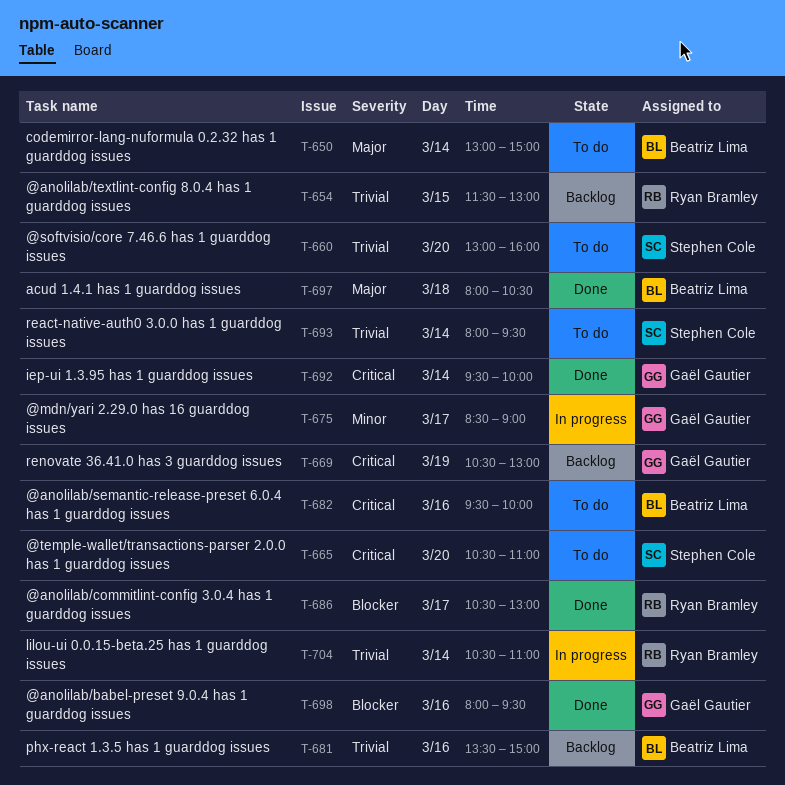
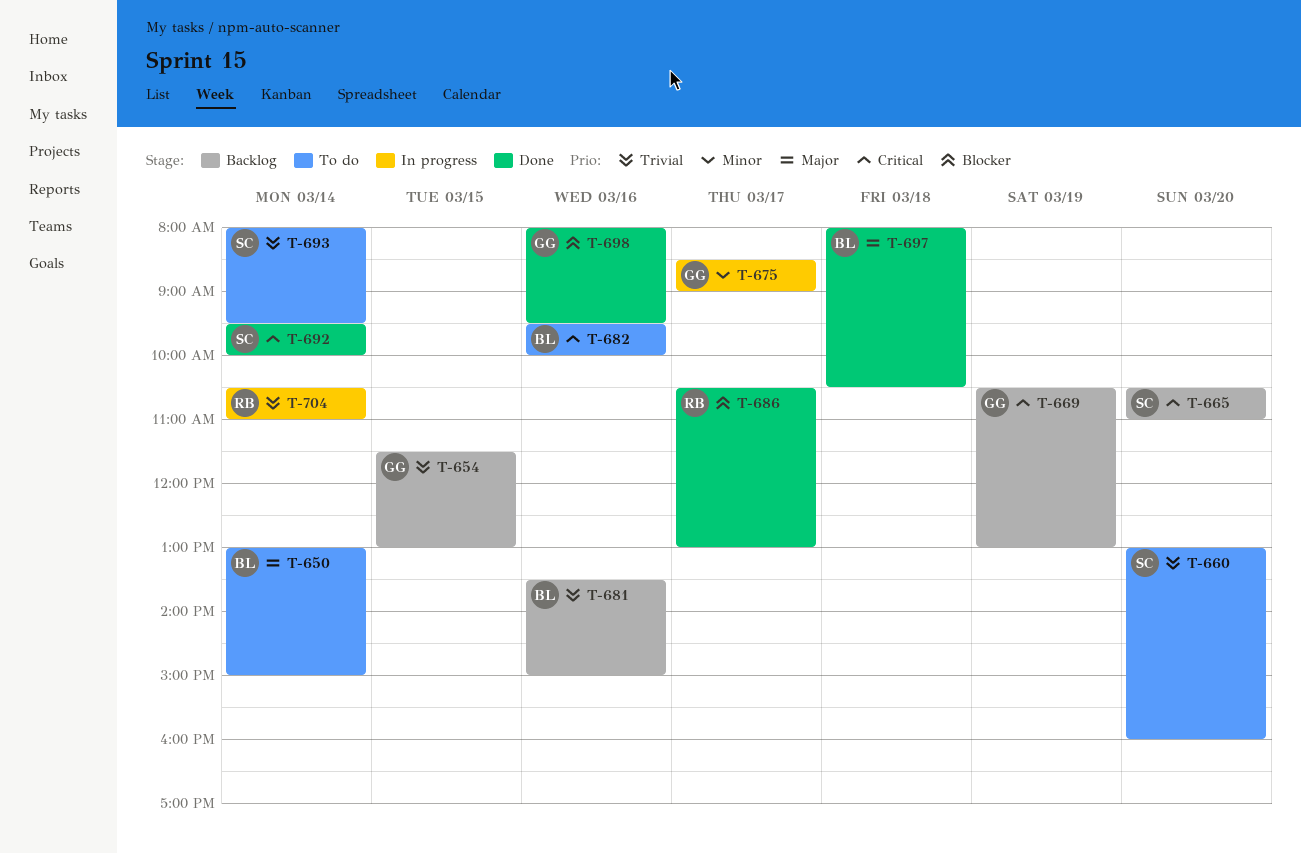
T-654, owner: Ryan Bramley -> Gaël Gautier
T-665, status: To do -> Backlog
T-692, owner: Gaël Gautier -> Stephen Cole

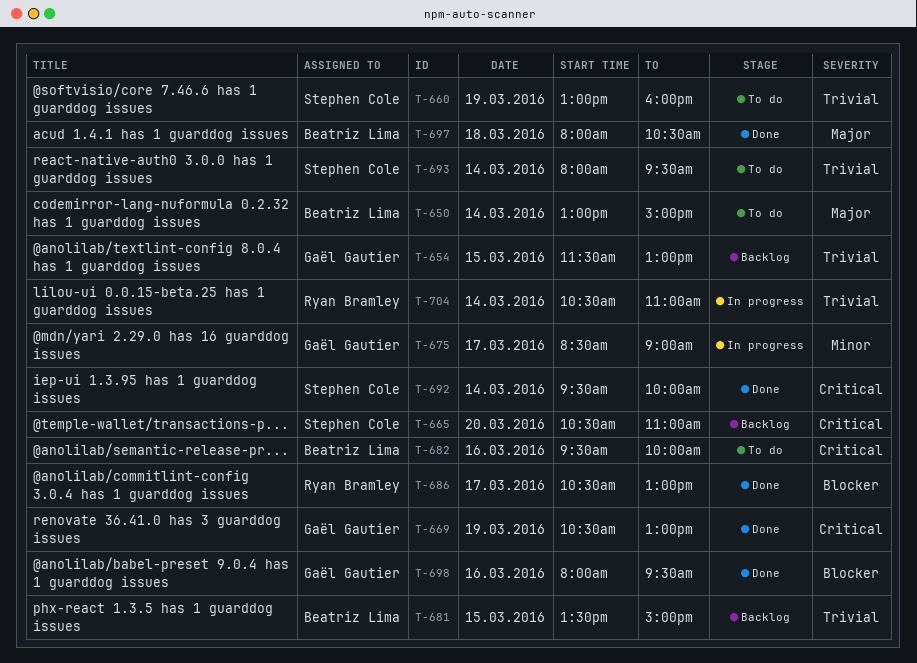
T-660, day: Mar 20 -> Mar 19
T-669, status: Backlog -> Done
T-681, day: Mar 16 -> Mar 15

